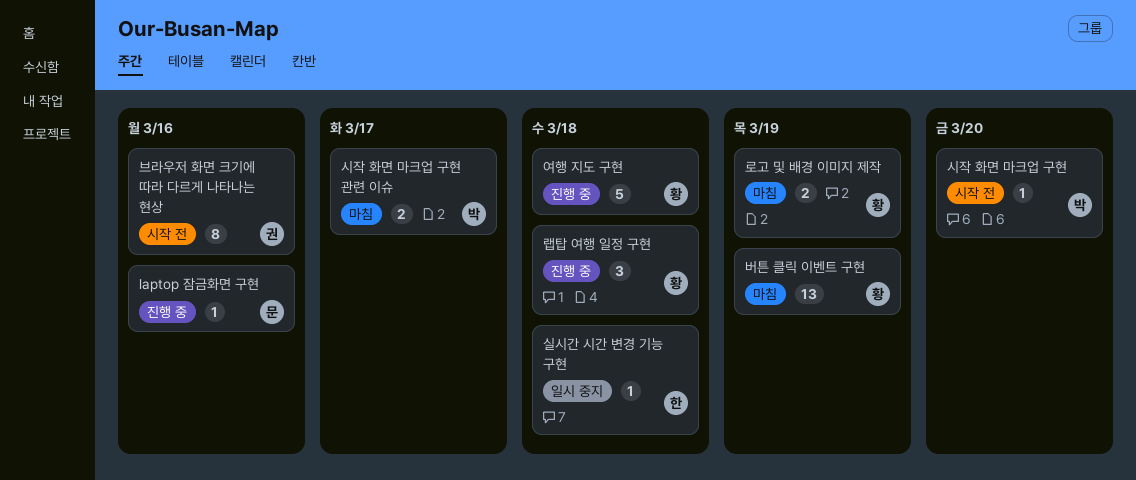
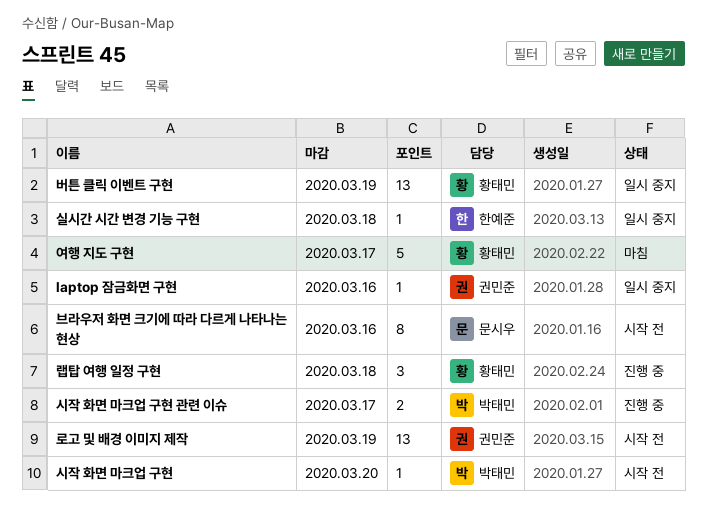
laptop 잠금화면 구현, status: 진행 중 -> 일시 중지
laptop 잠금화면 구현, owner: 문시우 -> 권민준
로고 및 배경 이미지 제작, status: 마침 -> 시작 전
로고 및 배경 이미지 제작, owner: 황태민 -> 권민준
로고 및 배경 이미지 제작, estimate: 2 -> 13
버튼 클릭 이벤트 구현, status: 마침 -> 일시 중지
브라우저 화면 크기에 따라 다르게 나타나는 현상, owner: 권민준 -> 문시우
시작 화면 마크업 구현 관련 이슈, status: 마침 -> 진행 중
여행 지도 구현, status: 진행 중 -> 마침
여행 지도 구현, due: Mar 18 -> Mar 17

